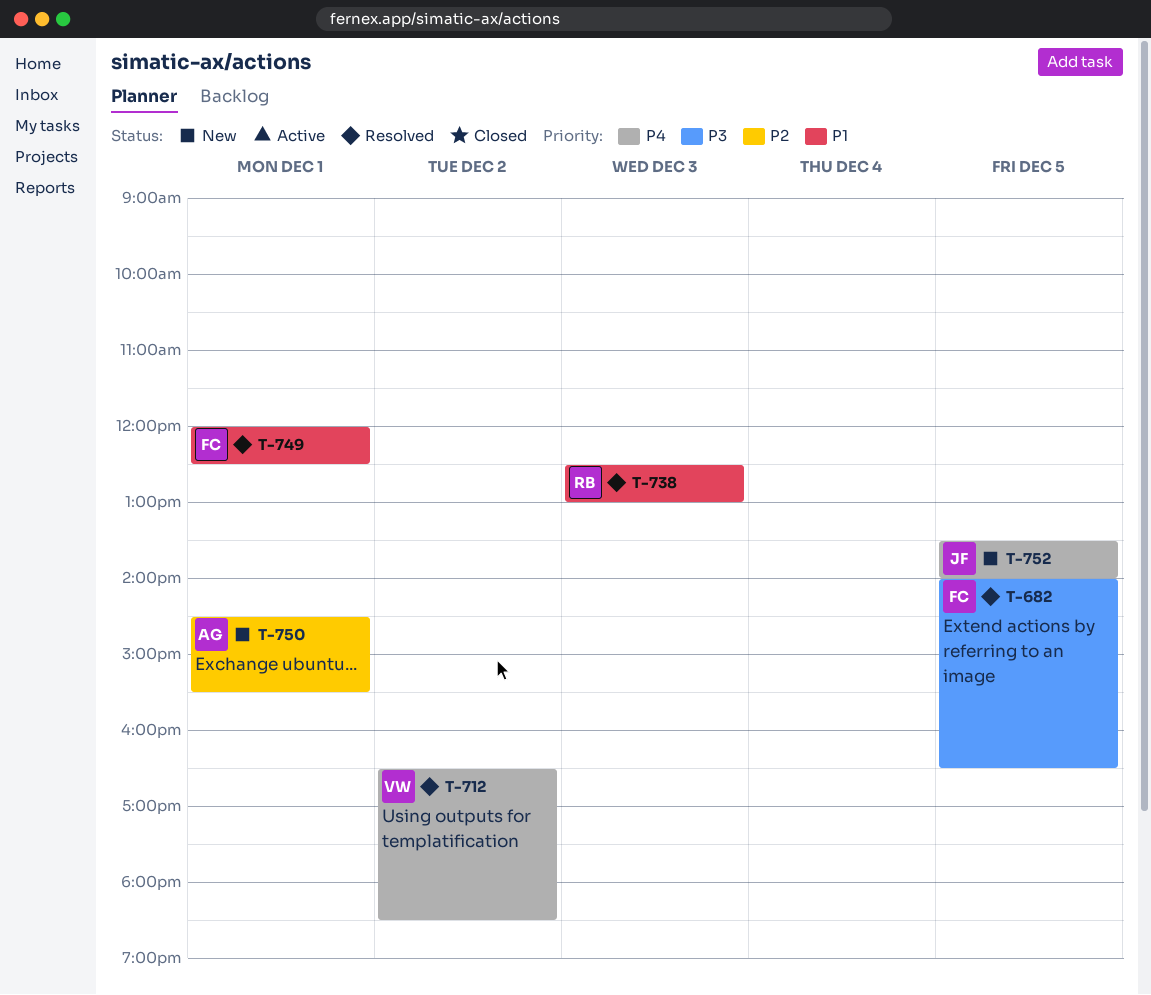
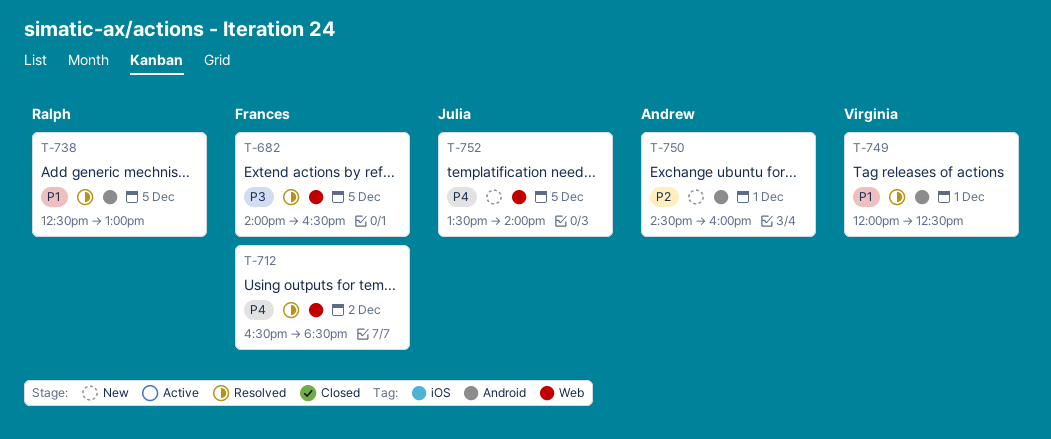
T-712, owner: Virginia -> Frances
T-738, day: Dec 3 -> Dec 5
T-749, owner: Frances -> Virginia
T-750, ends: 15:30 -> 16:00

